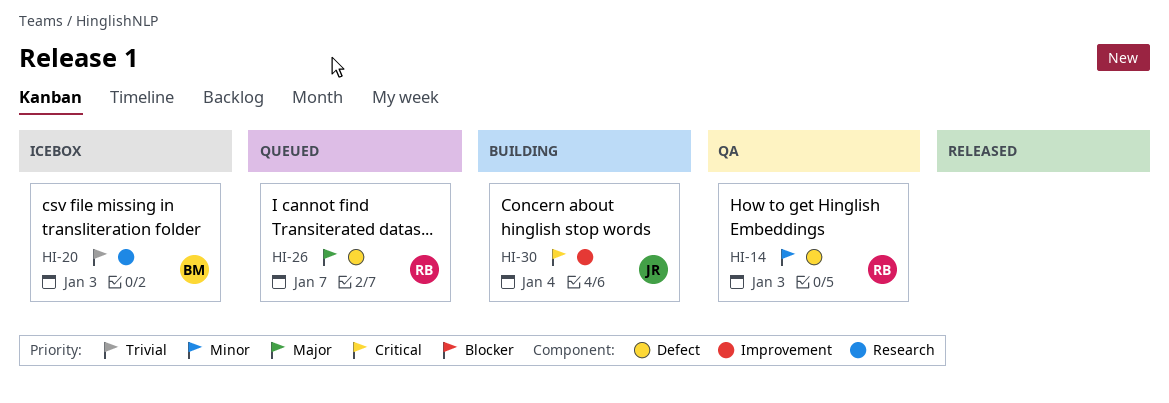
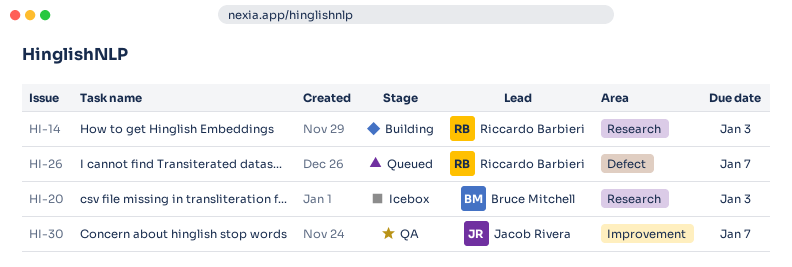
HI-14, status: QA -> Building
HI-14, label: Defect -> Research
HI-30, status: Building -> QA
HI-30, due: Jan 4 -> Jan 7

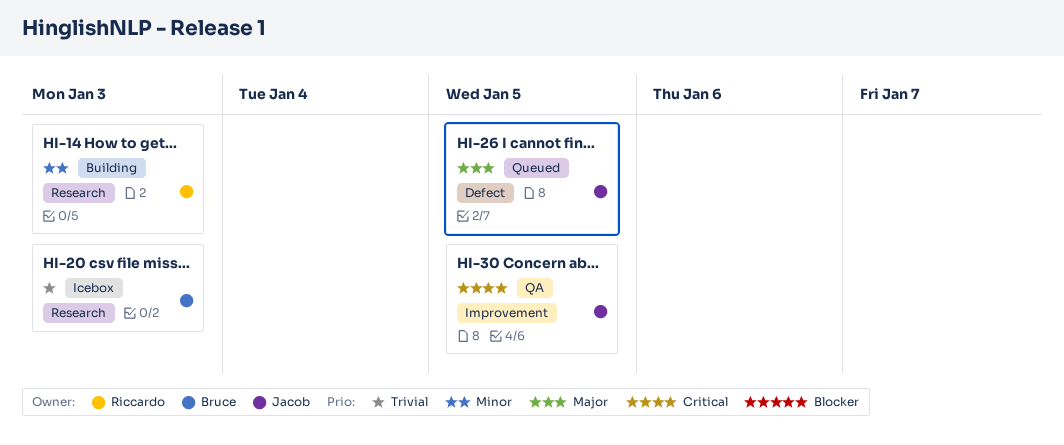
HI-26, owner: Riccardo Barbieri -> Jacob Rivera
HI-26, due: Jan 7 -> Jan 5
HI-30, due: Jan 7 -> Jan 5

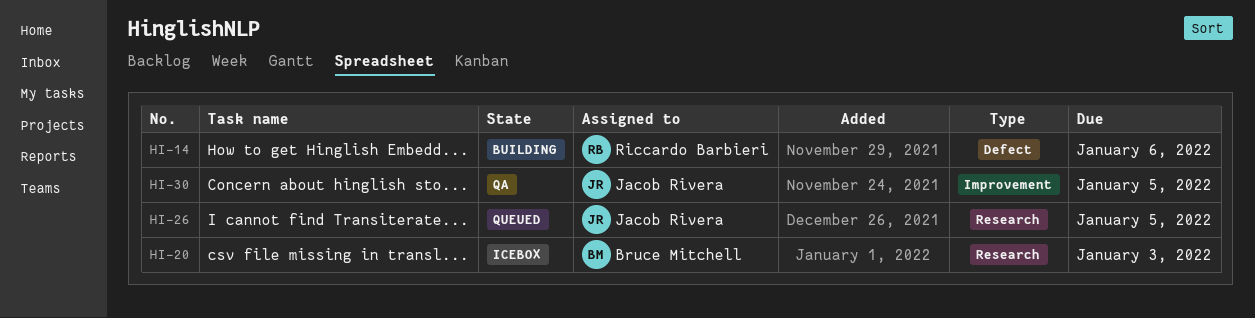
HI-14, label: Research -> Defect
HI-14, due: Jan 3 -> Jan 6
HI-26, label: Defect -> Research

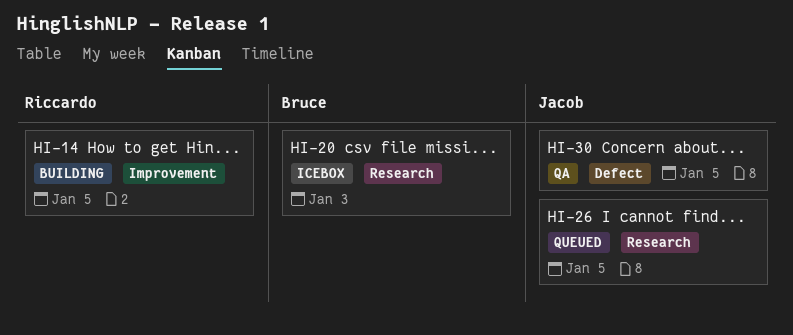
HI-14, label: Defect -> Improvement
HI-14, due: Jan 6 -> Jan 5
HI-30, label: Improvement -> Defect

